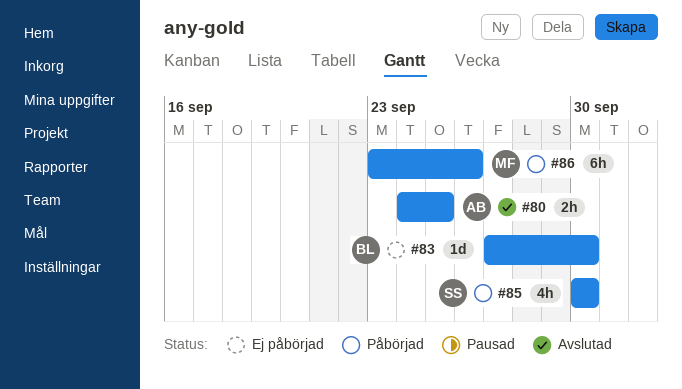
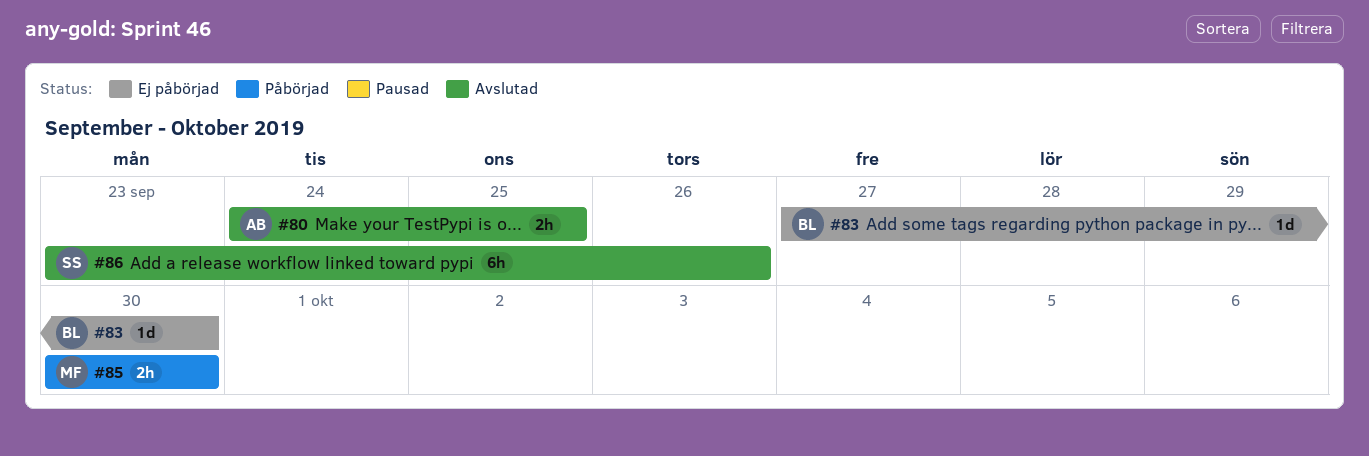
#85, owner: SS -> MF
#85, estimate: 4h -> 2h
#86, status: Påbörjad -> Avslutad
#86, owner: MF -> SS

